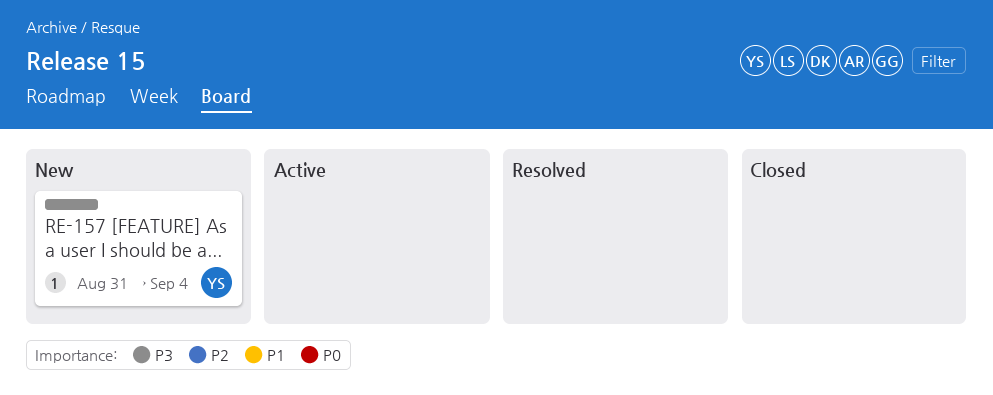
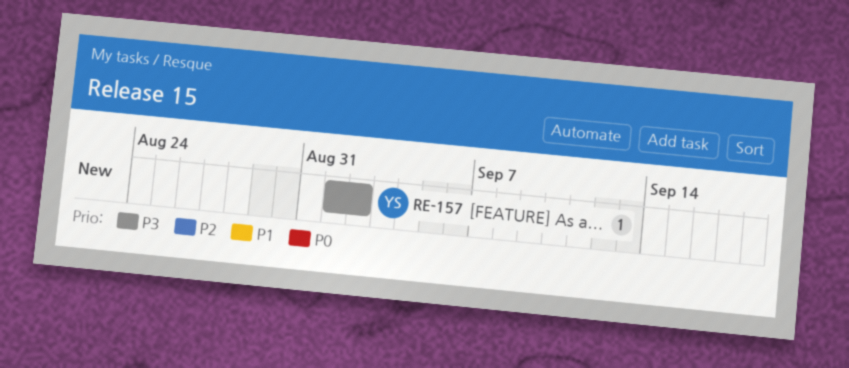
RE-157, start: Aug 31 -> Sep 1
RE-157, due: Sep 4 -> Sep 2

